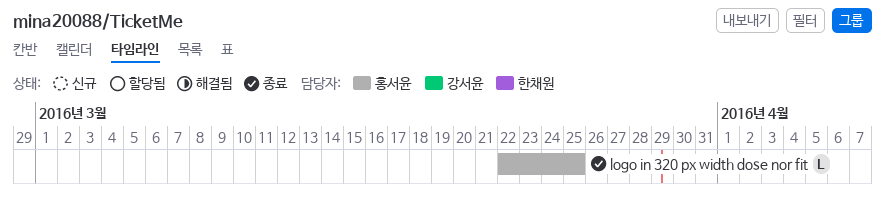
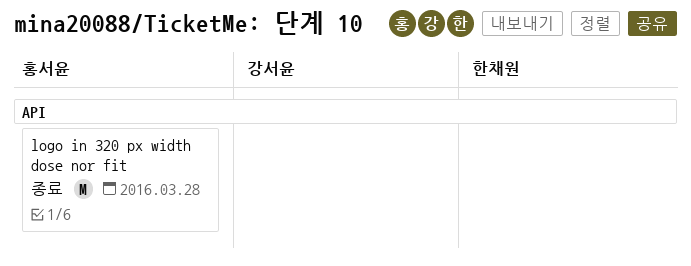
logo in 320 px width dose nor fit, estimate: L -> M
logo in 320 px width dose nor fit, due: Mar 25 -> Mar 28

